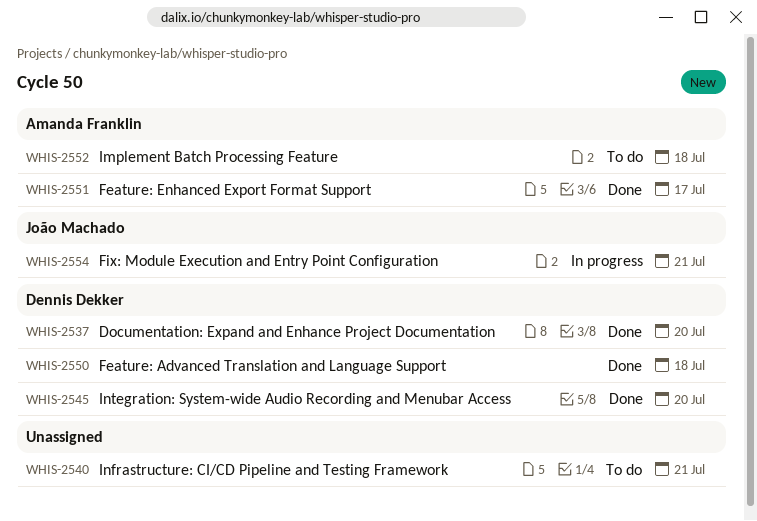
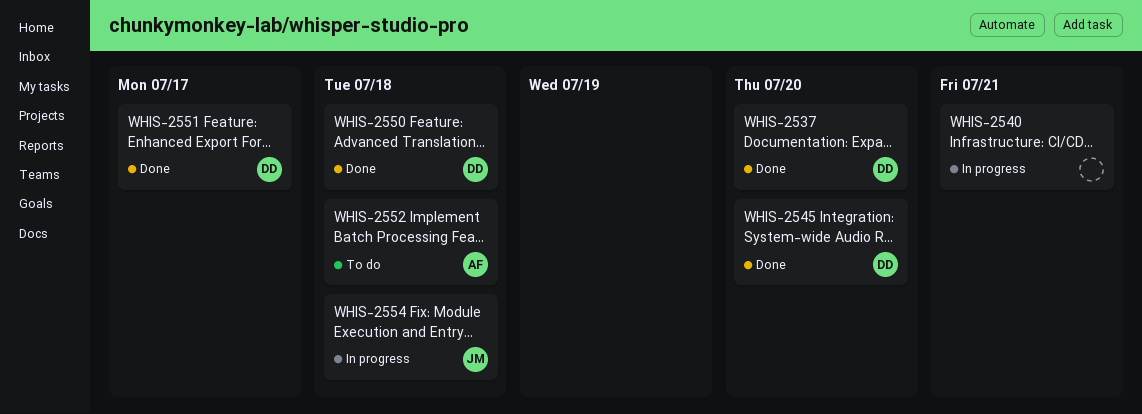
WHIS-2540, status: To do -> In progress
WHIS-2551, owner: Amanda Franklin -> Dennis Dekker
WHIS-2554, due: Jul 21 -> Jul 18

